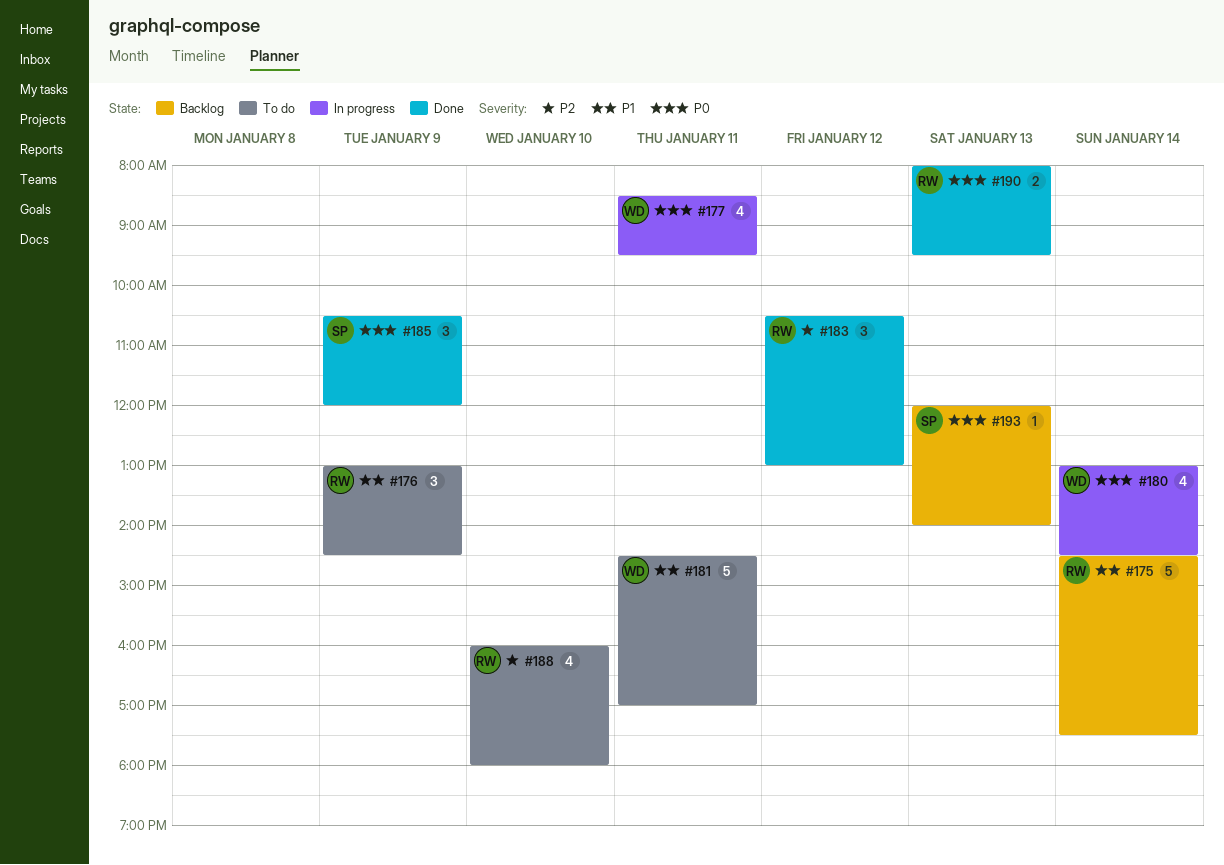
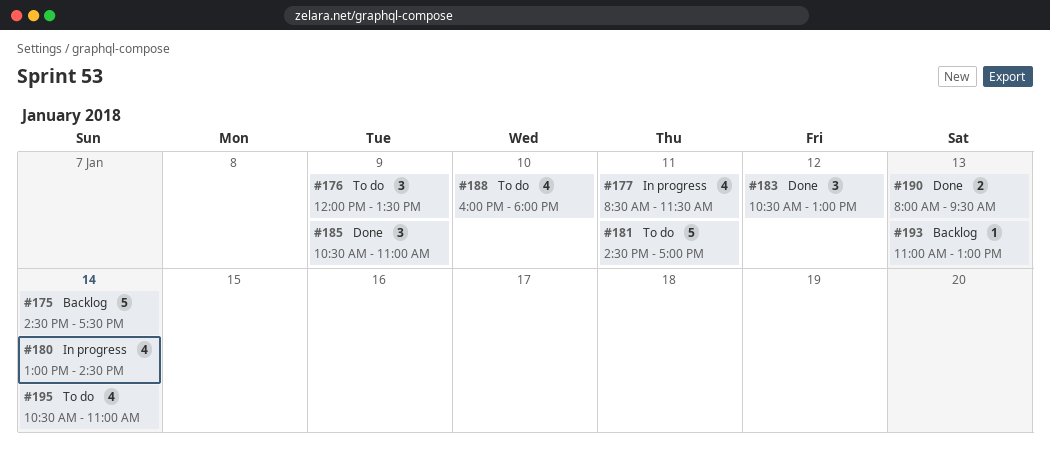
#176, begins: 13:00 -> 12:00
#176, ends: 14:30 -> 13:30
#177, ends: 09:30 -> 11:30
#185, ends: 12:00 -> 11:00
#193, begins: 12:00 -> 11:00
#193, ends: 14:00 -> 13:00
#195: none -> present

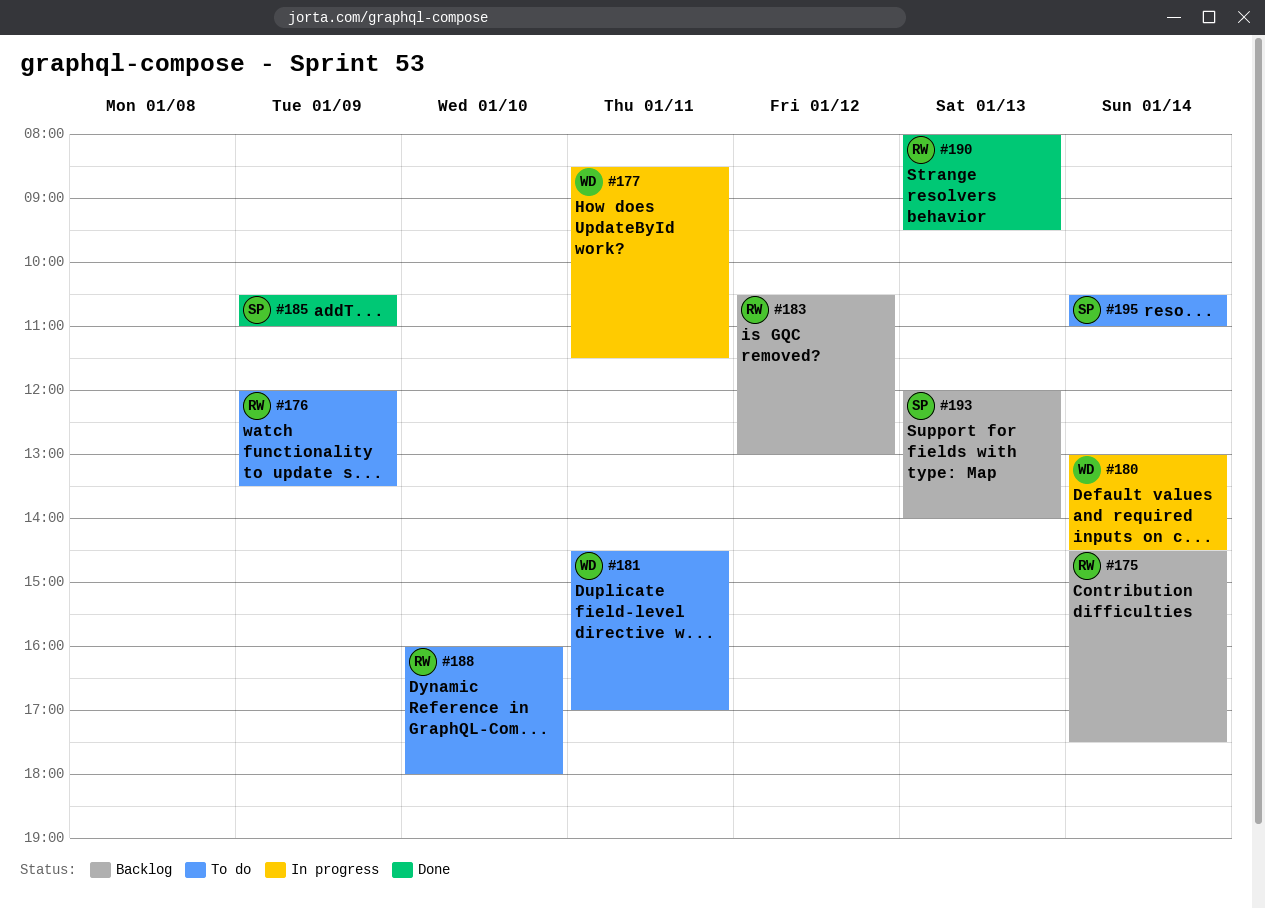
#183, status: Done -> Backlog
#193, begins: 11:00 -> 12:00
#193, ends: 13:00 -> 14:00

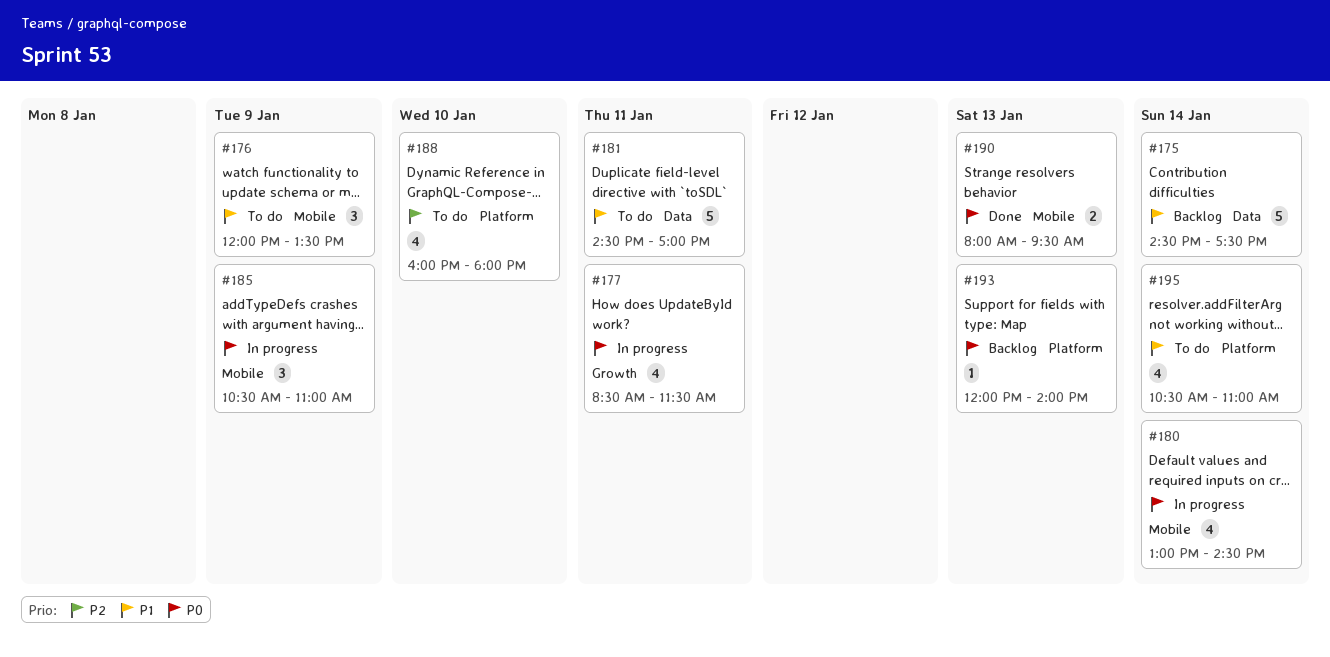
#183: present -> none
#185, status: Done -> In progress

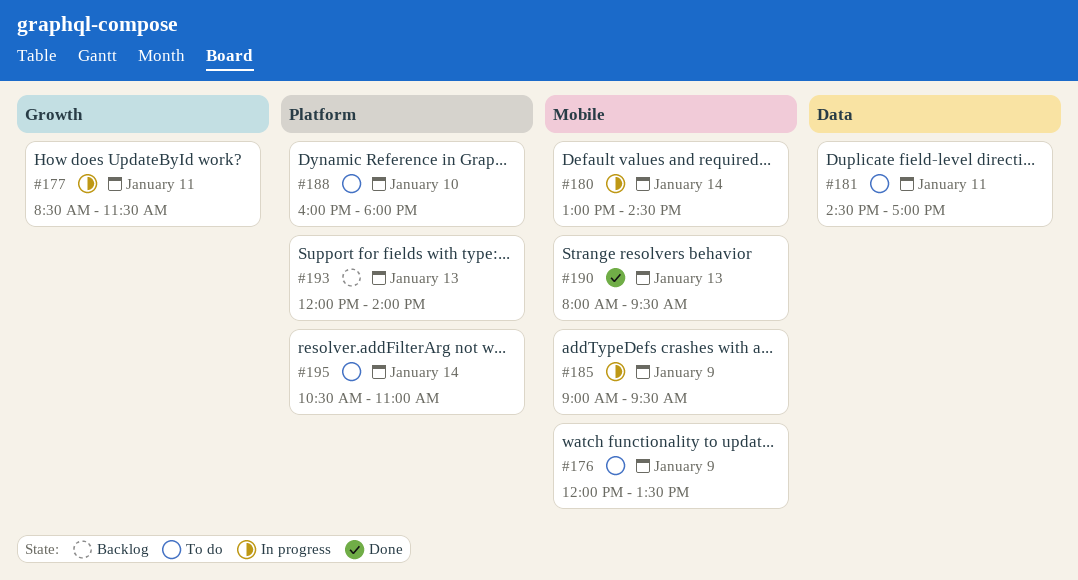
#175: present -> none
#185, begins: 10:30 -> 09:00
#185, ends: 11:00 -> 09:30

